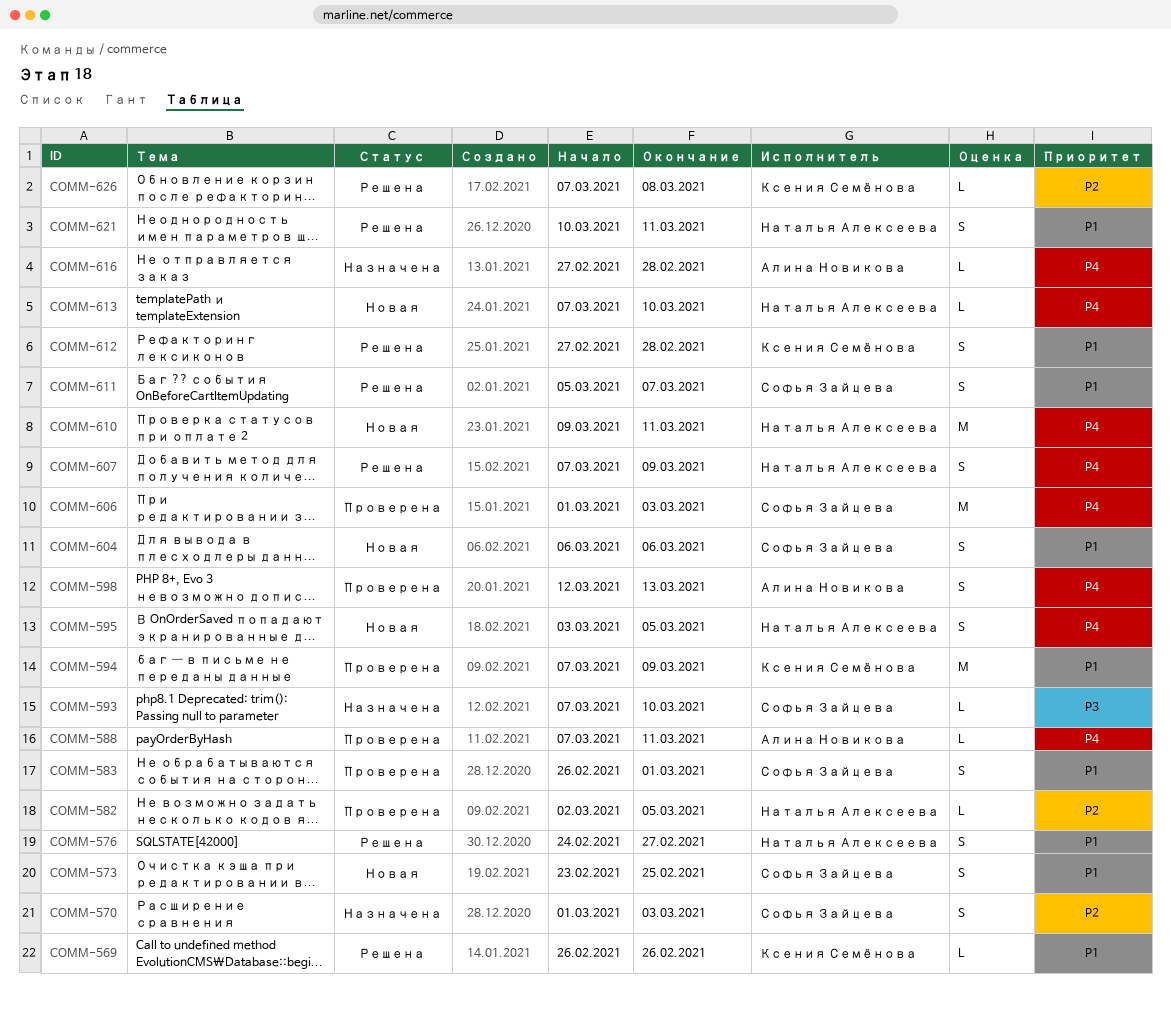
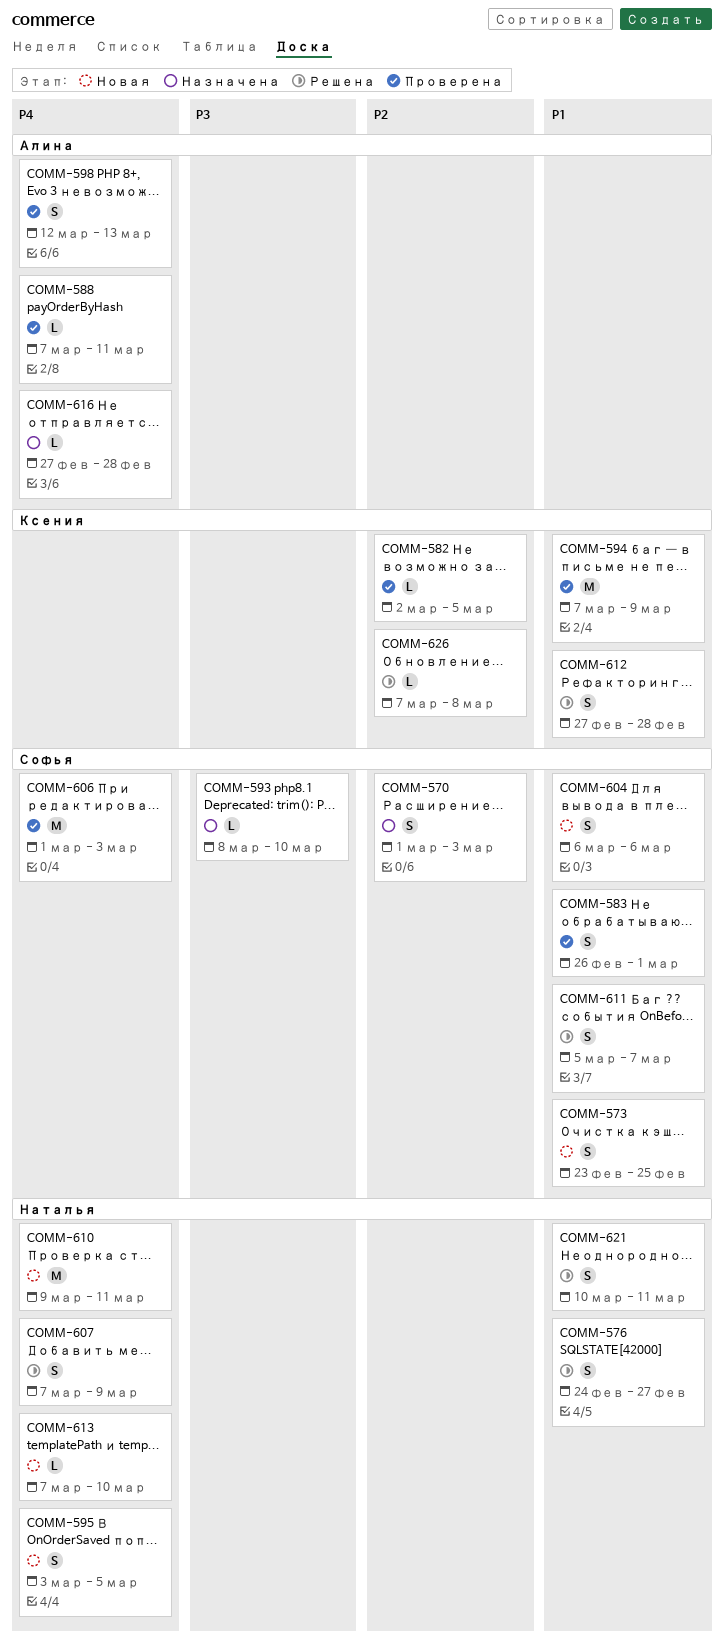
COMM-569: present -> none
COMM-582, owner: Наталья Алексеева -> Ксения Семёнова
COMM-593, start: Mar 7 -> Mar 8

